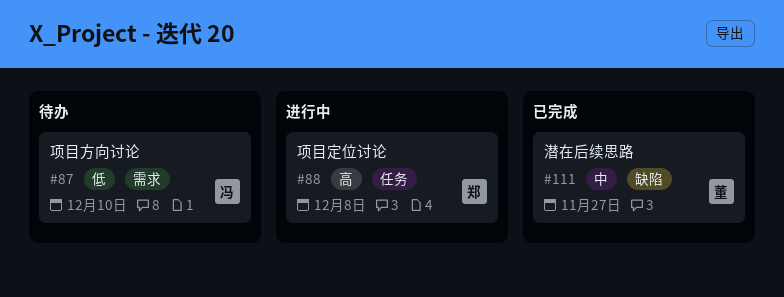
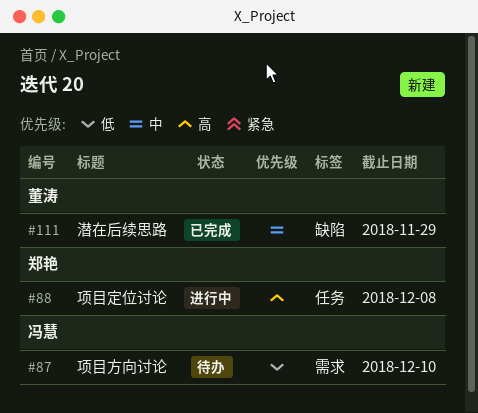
#111, due: Nov 27 -> Nov 29

